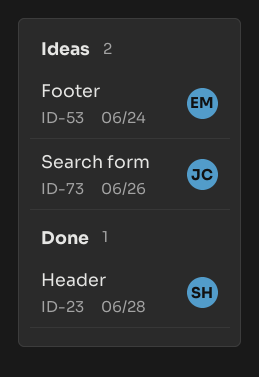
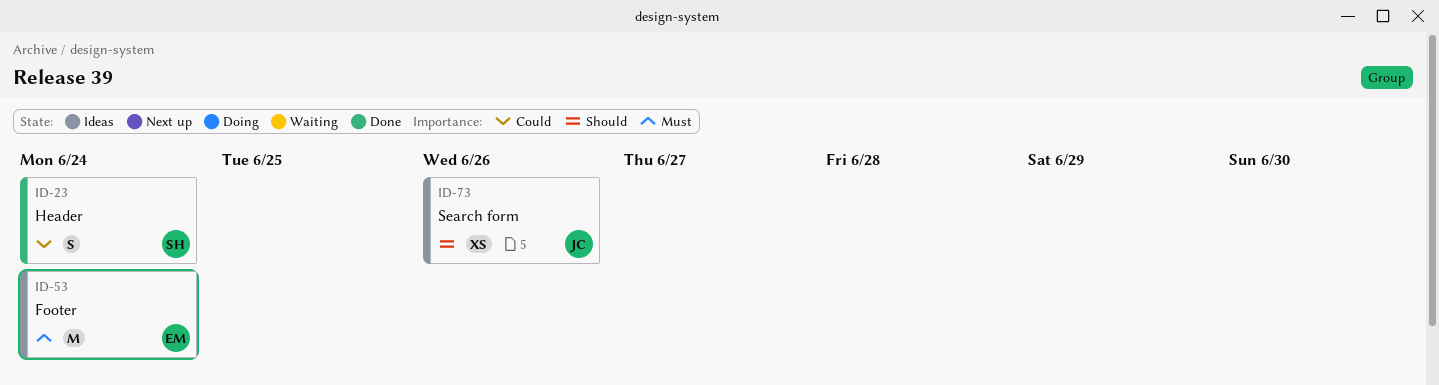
ID-23, due: Jun 28 -> Jun 24

